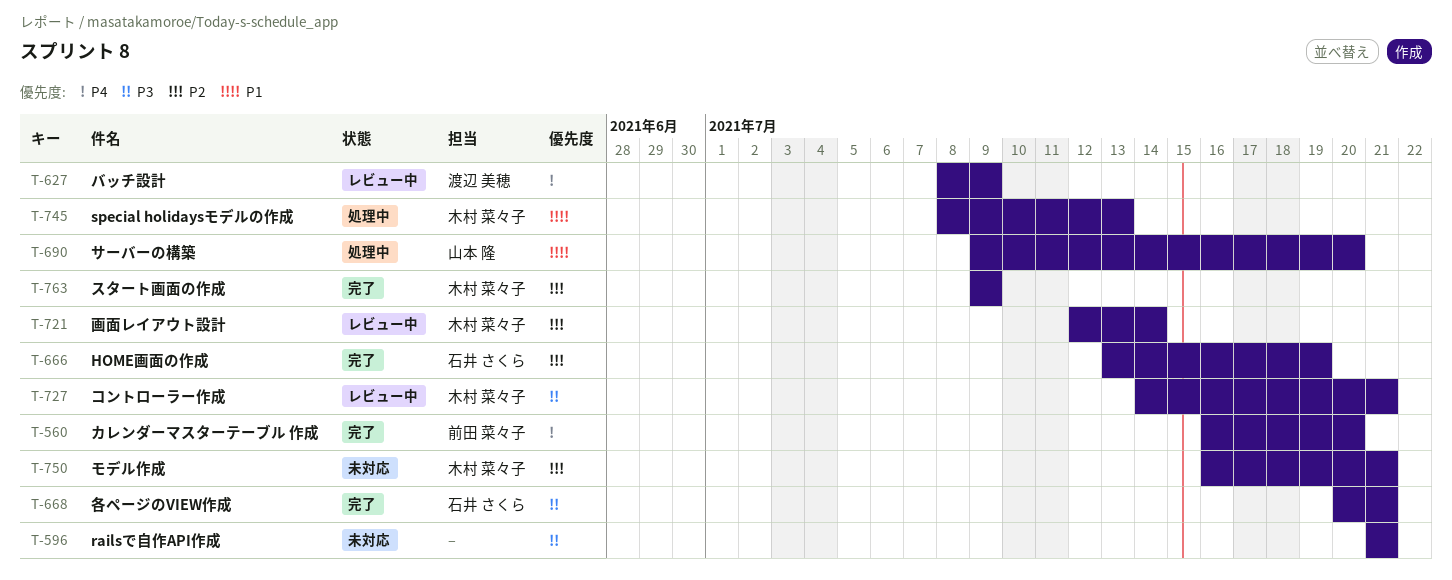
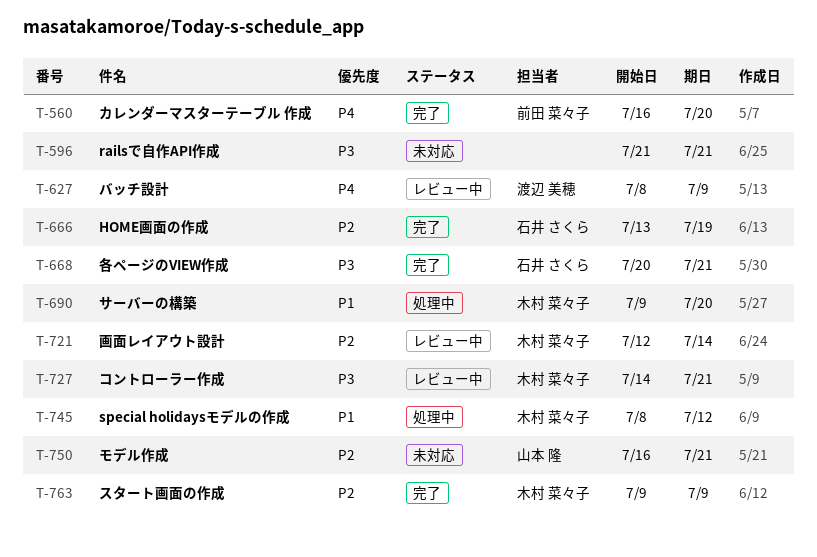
T-690, owner: 山本 隆 -> 木村 菜々子
T-745, due: Jul 13 -> Jul 12
T-750, owner: 木村 菜々子 -> 山本 隆

